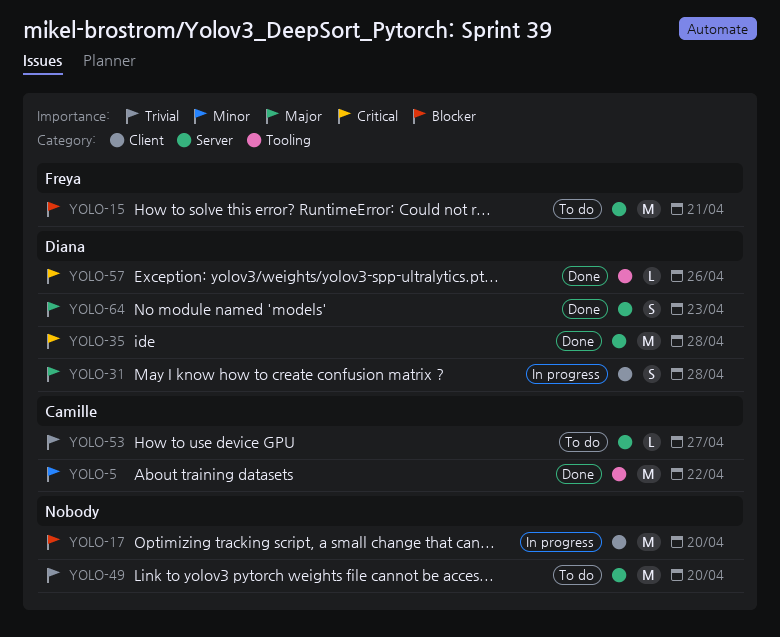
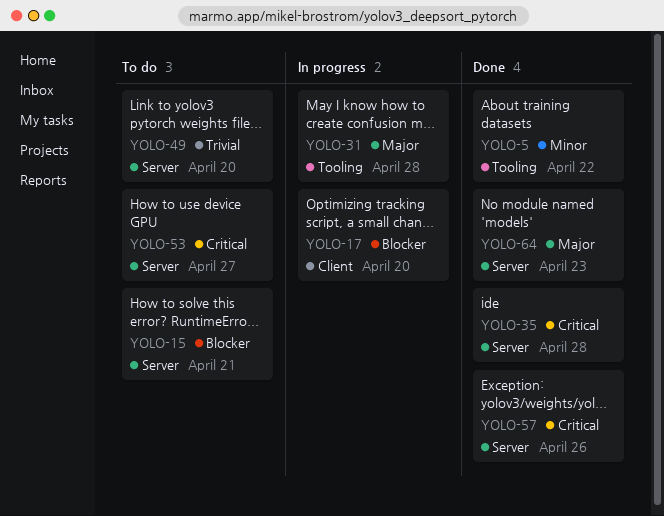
YOLO-31, label: Client -> Tooling
YOLO-53, priority: Trivial -> Critical
YOLO-57, label: Tooling -> Server

